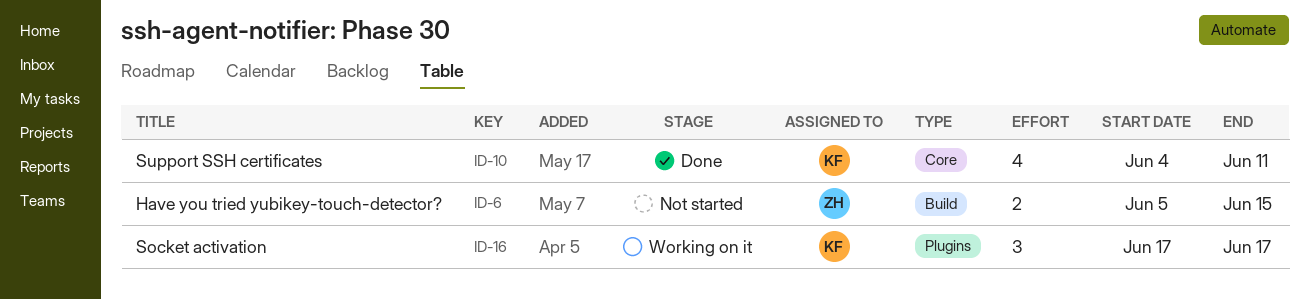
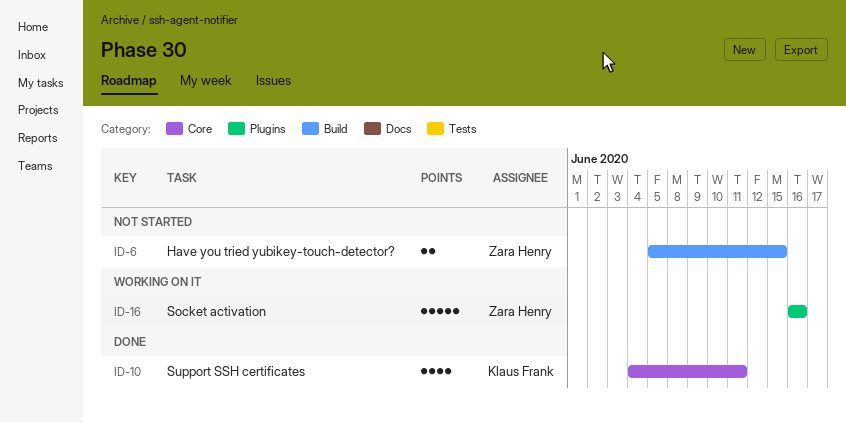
ID-16, owner: Klaus Frank -> Zara Henry
ID-16, estimate: 3 -> 5
ID-16, start: Jun 17 -> Jun 16
ID-16, due: Jun 17 -> Jun 16

